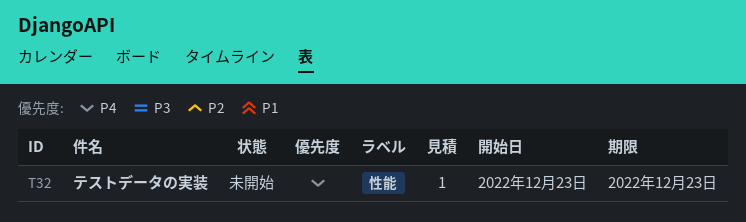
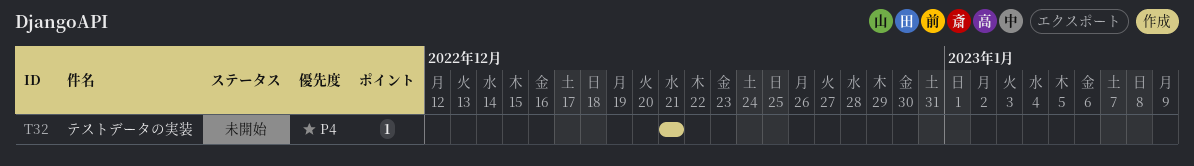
T32, start: Dec 23 -> Dec 21
T32, due: Dec 23 -> Dec 21

